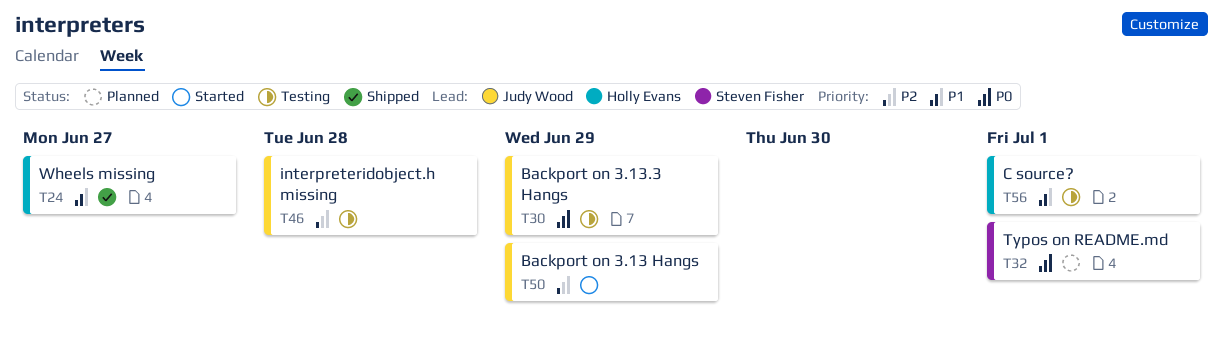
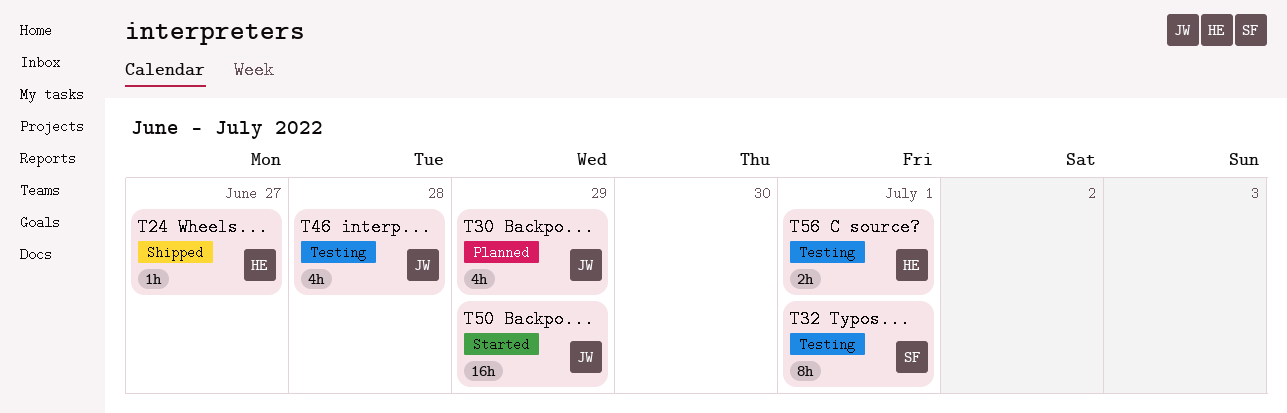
T30, status: Testing -> Planned
T32, status: Planned -> Testing

